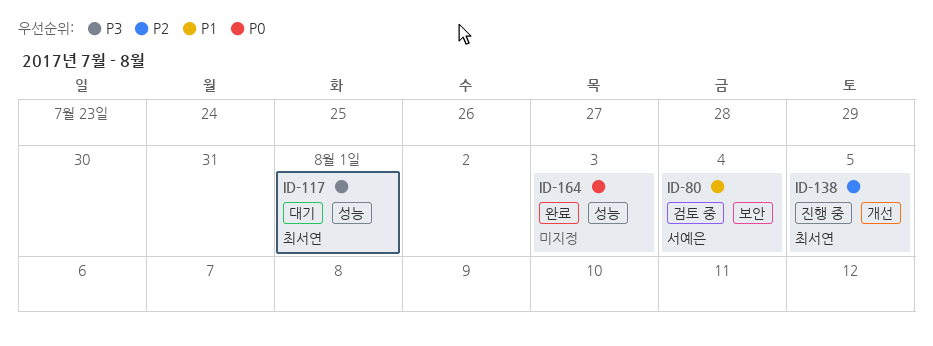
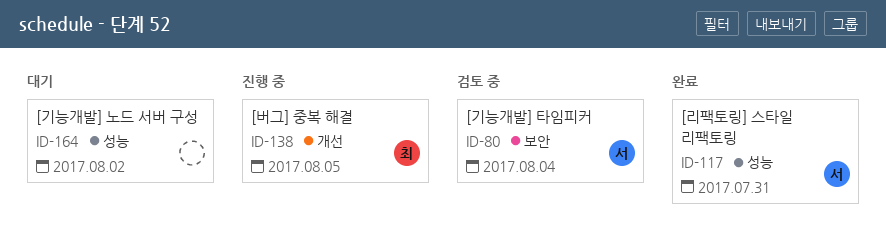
ID-117, status: 대기 -> 완료
ID-117, owner: 최서연 -> 서예은
ID-117, due: Aug 1 -> Jul 31
ID-164, status: 완료 -> 대기
ID-164, due: Aug 3 -> Aug 2

